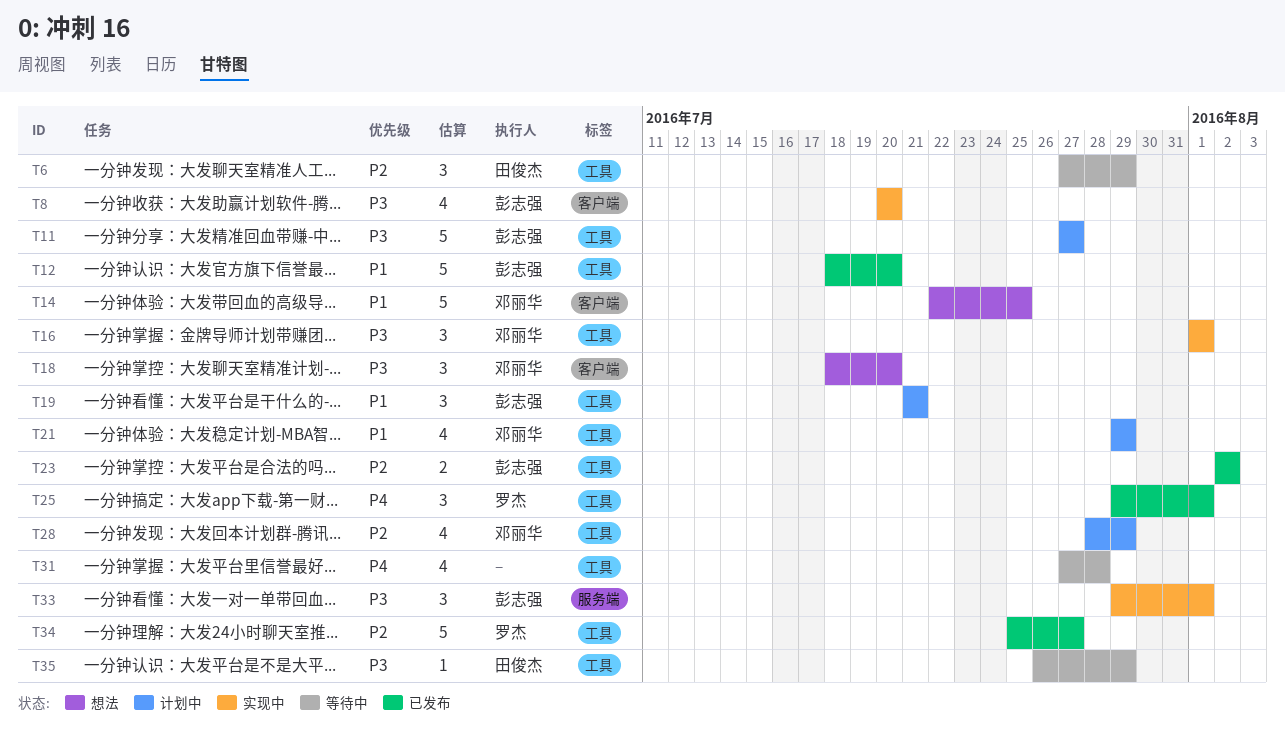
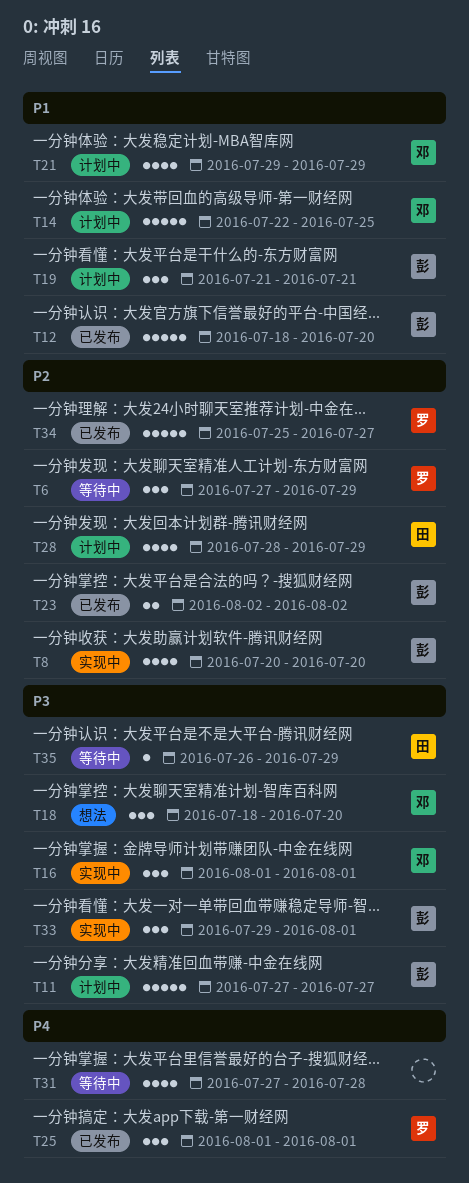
T6, owner: 田俊杰 -> 罗杰
T8, priority: P3 -> P2
T14, status: 想法 -> 计划中
T25, start: Jul 29 -> Aug 1
T28, owner: 邓丽华 -> 田俊杰

